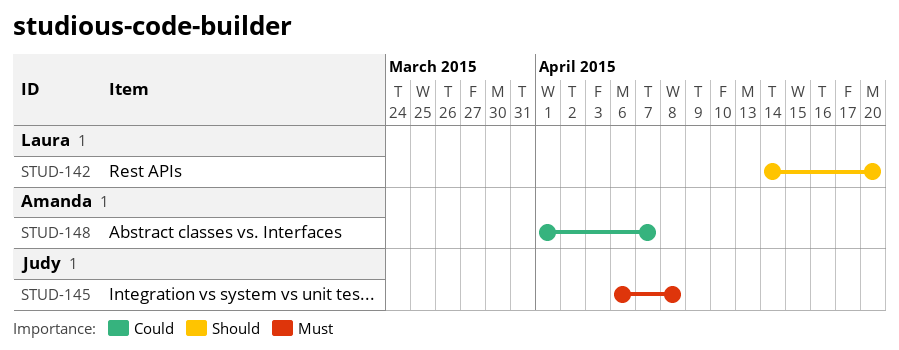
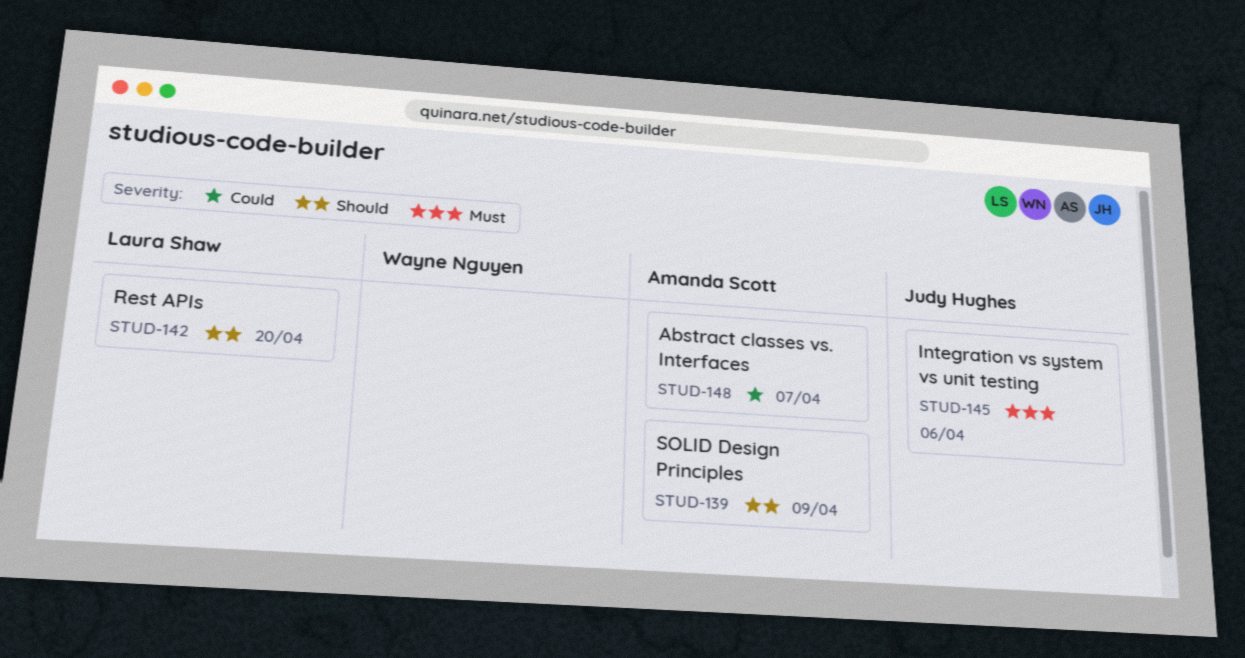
STUD-139: none -> present
STUD-145, due: Apr 8 -> Apr 6

